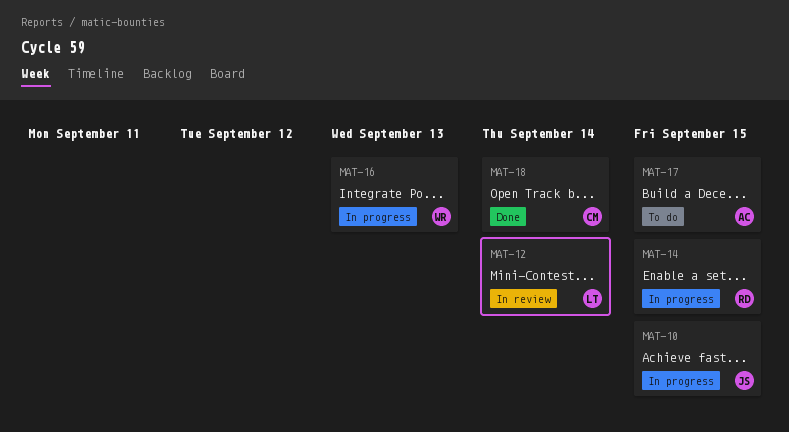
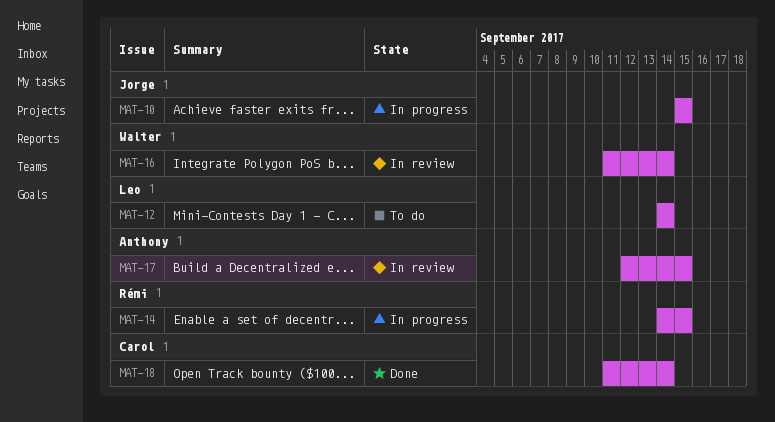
MAT-12, status: In review -> To do
MAT-16, status: In progress -> In review
MAT-16, due: Sep 13 -> Sep 14
MAT-17, status: To do -> In review

